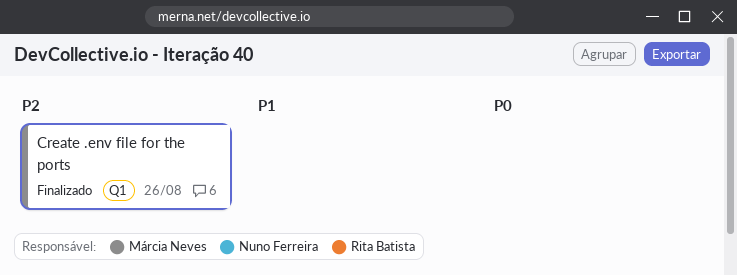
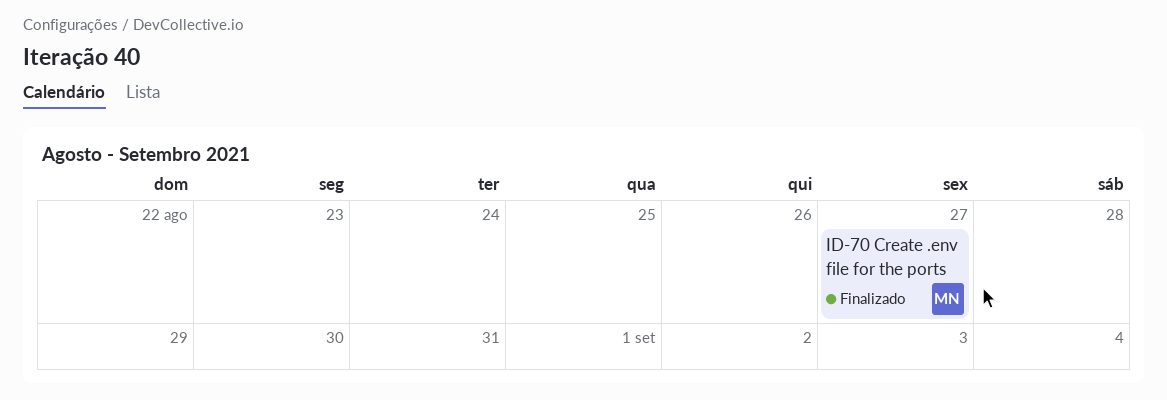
Create .env file for the ports, due: Aug 26 -> Aug 27

